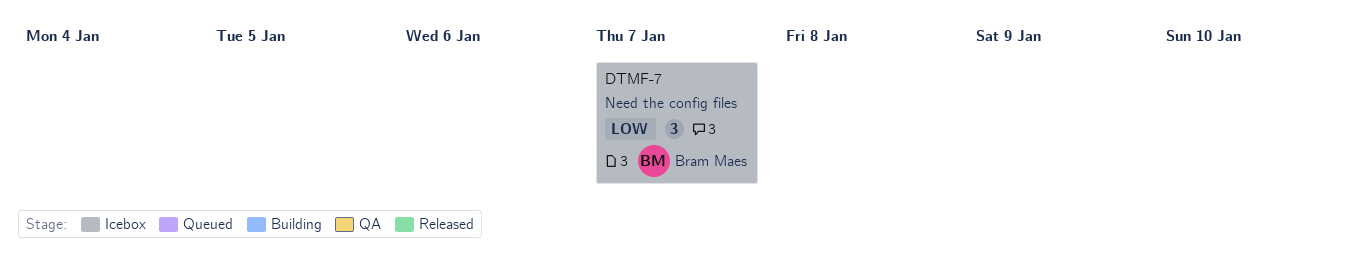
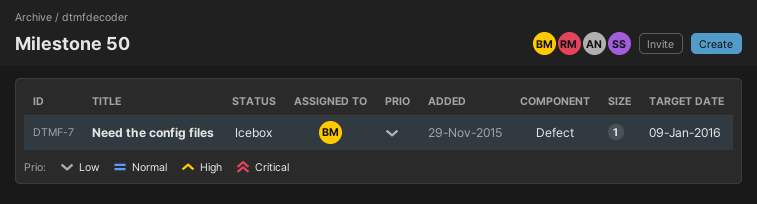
DTMF-7, estimate: 3 -> 1
DTMF-7, due: Jan 7 -> Jan 9

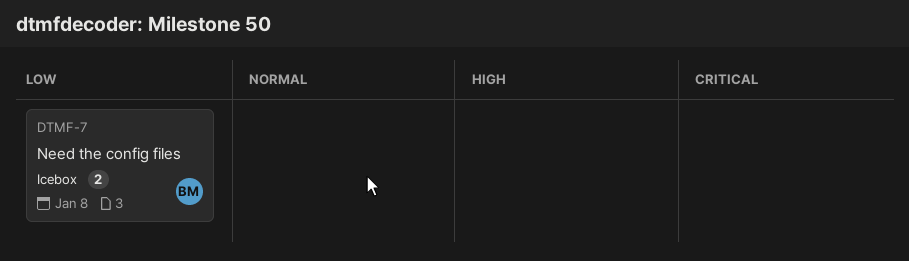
DTMF-7, estimate: 1 -> 2
DTMF-7, due: Jan 9 -> Jan 8

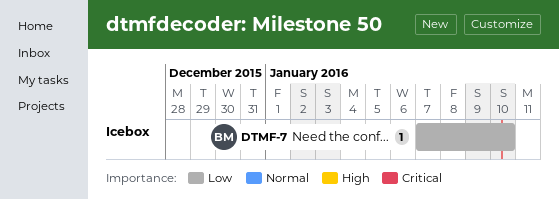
DTMF-7, estimate: 2 -> 1
DTMF-7, due: Jan 8 -> Jan 10

